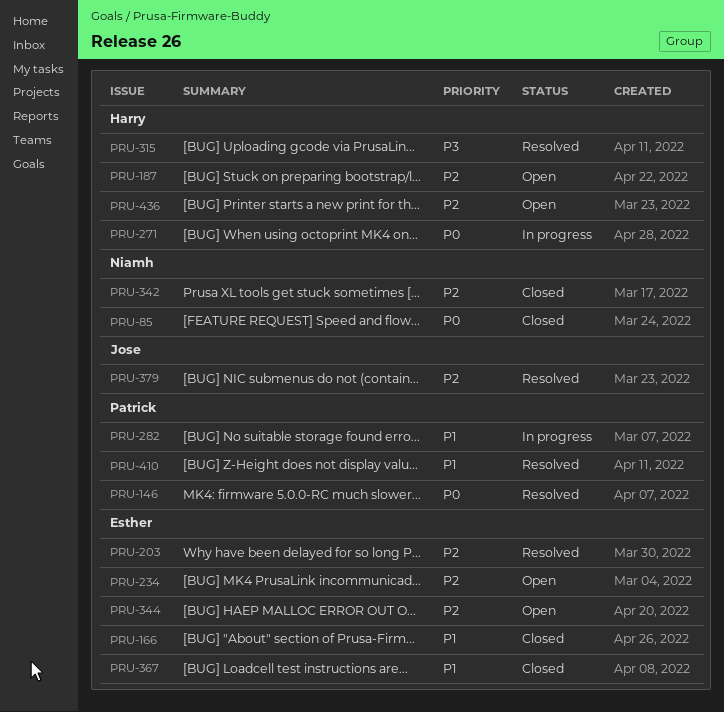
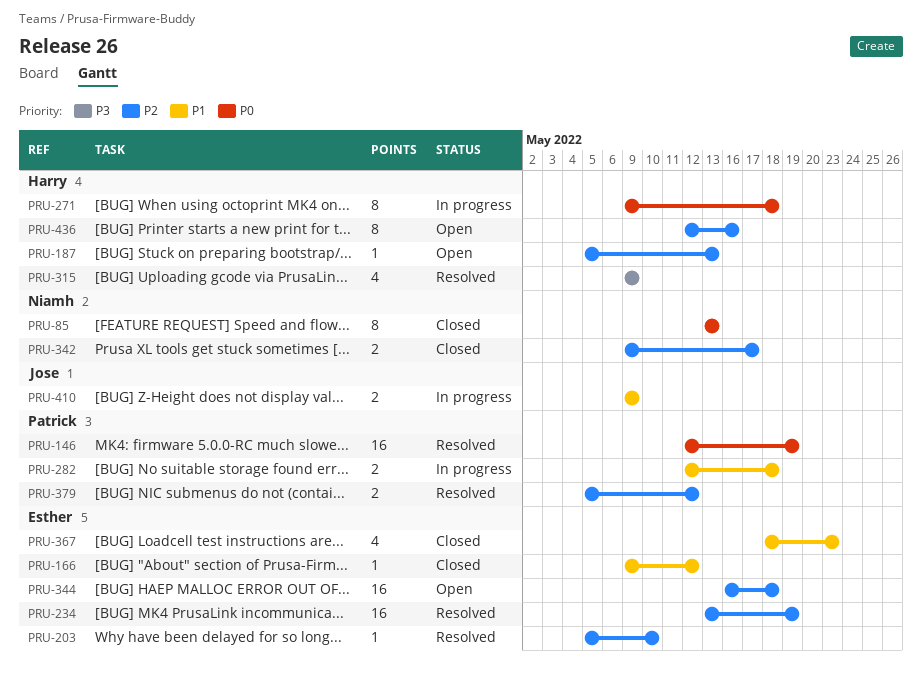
PRU-234, status: Open -> Resolved
PRU-379, owner: Jose -> Patrick
PRU-410, status: Resolved -> In progress
PRU-410, owner: Patrick -> Jose

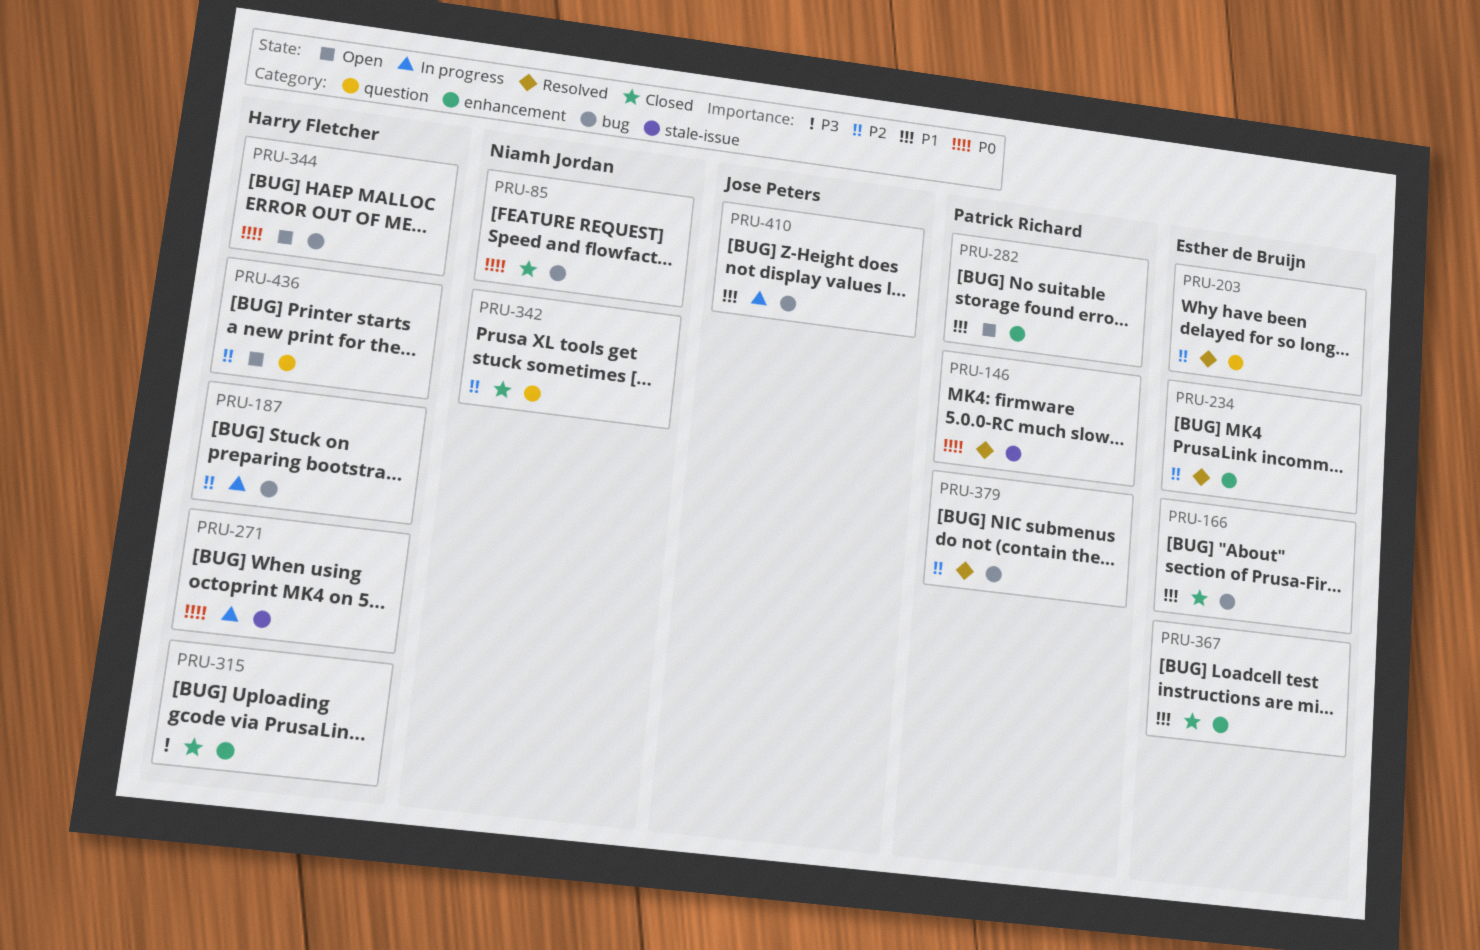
PRU-187, status: Open -> In progress
PRU-282, status: In progress -> Open
PRU-315, status: Resolved -> Closed
PRU-344, owner: Esther de Bruijn -> Harry Fletcher
PRU-344, priority: P2 -> P0

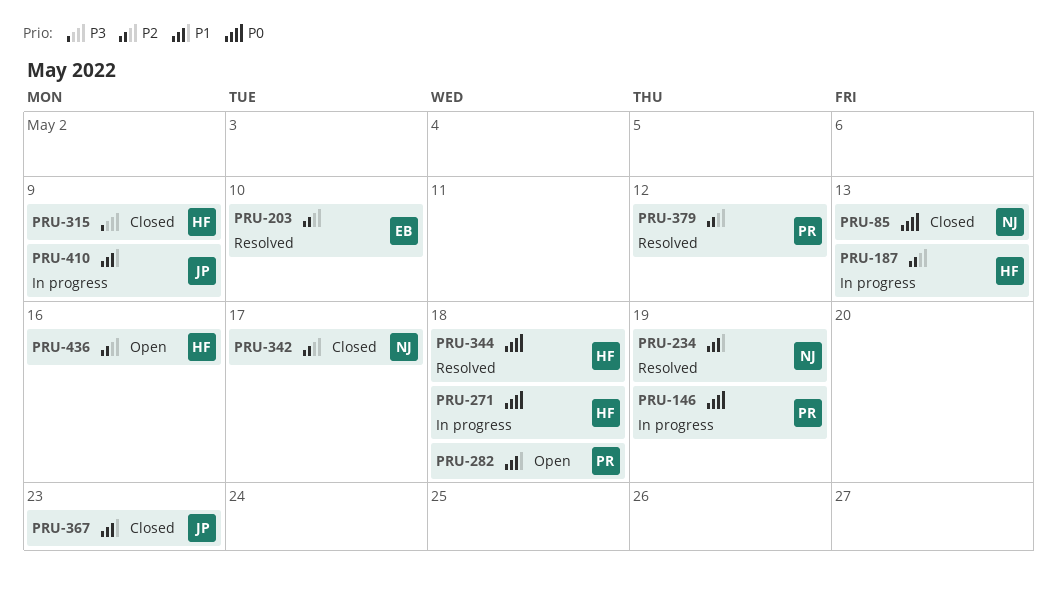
PRU-146, status: Resolved -> In progress
PRU-166: present -> none
PRU-234, owner: Esther de Bruijn -> Niamh Jordan
PRU-234, priority: P2 -> P1
PRU-344, status: Open -> Resolved
PRU-367, owner: Esther de Bruijn -> Jose Peters

